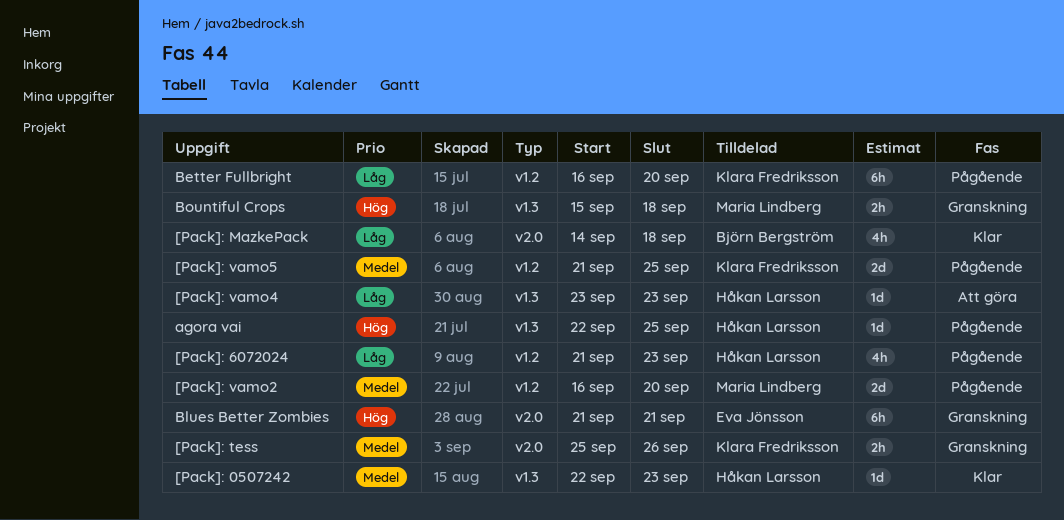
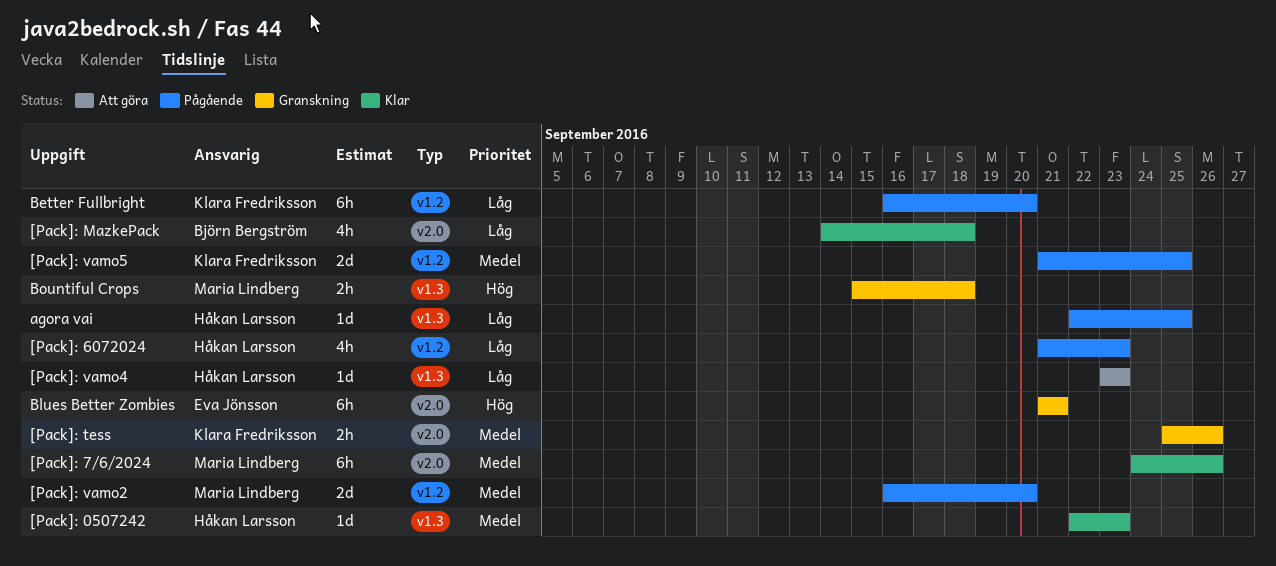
[Pack]: 7/6/2024: none -> present
agora vai, priority: Hög -> Låg

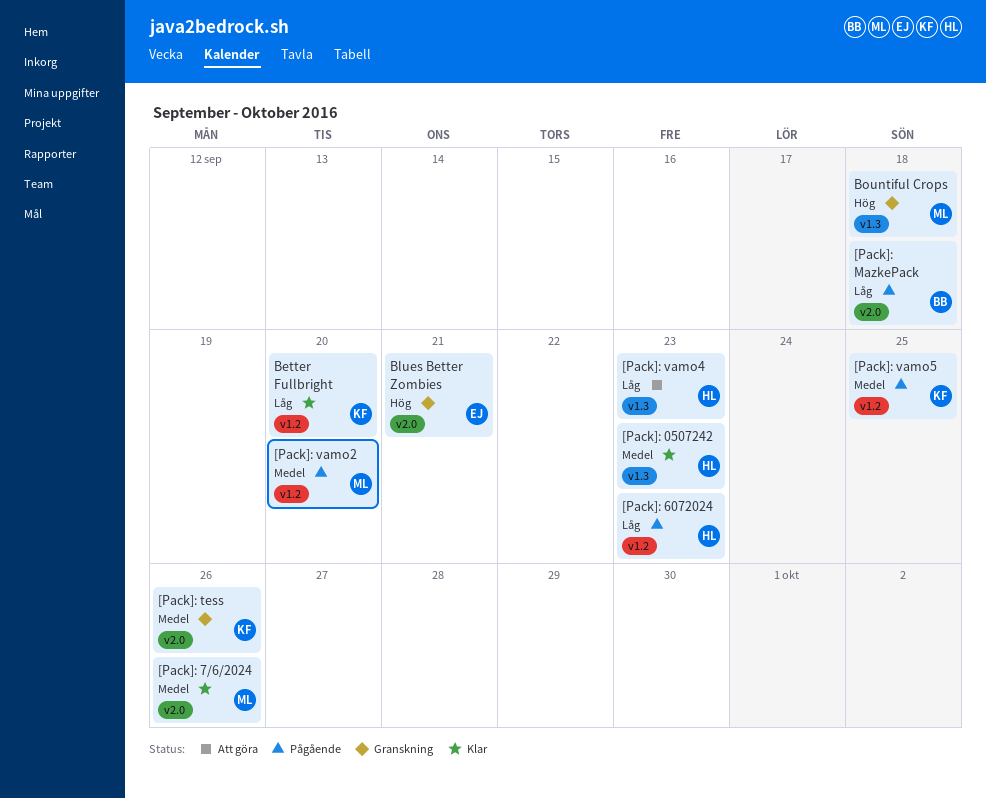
[Pack]: MazkePack, status: Klar -> Pågående
agora vai: present -> none
Better Fullbright, status: Pågående -> Klar

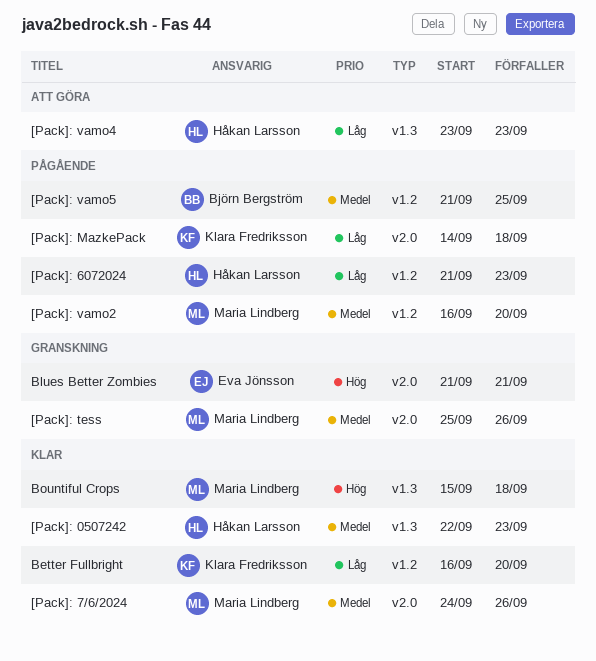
[Pack]: MazkePack, owner: Björn Bergström -> Klara Fredriksson
[Pack]: tess, owner: Klara Fredriksson -> Maria Lindberg
[Pack]: vamo5, owner: Klara Fredriksson -> Björn Bergström
Bountiful Crops, status: Granskning -> Klar

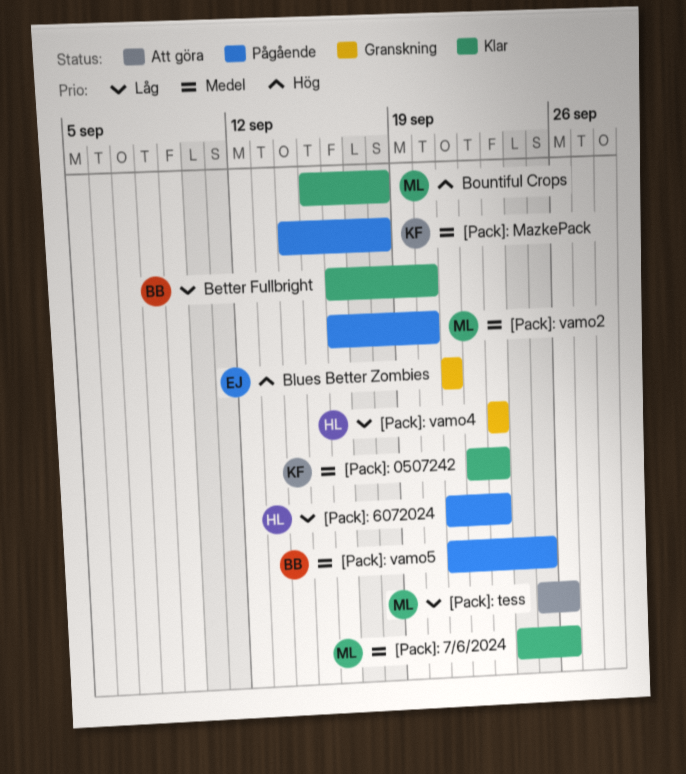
[Pack]: 0507242, owner: Håkan Larsson -> Klara Fredriksson
[Pack]: MazkePack, priority: Låg -> Medel
[Pack]: tess, status: Granskning -> Att göra
[Pack]: tess, priority: Medel -> Låg
[Pack]: vamo4, status: Att göra -> Granskning
Better Fullbright, owner: Klara Fredriksson -> Björn Bergström

